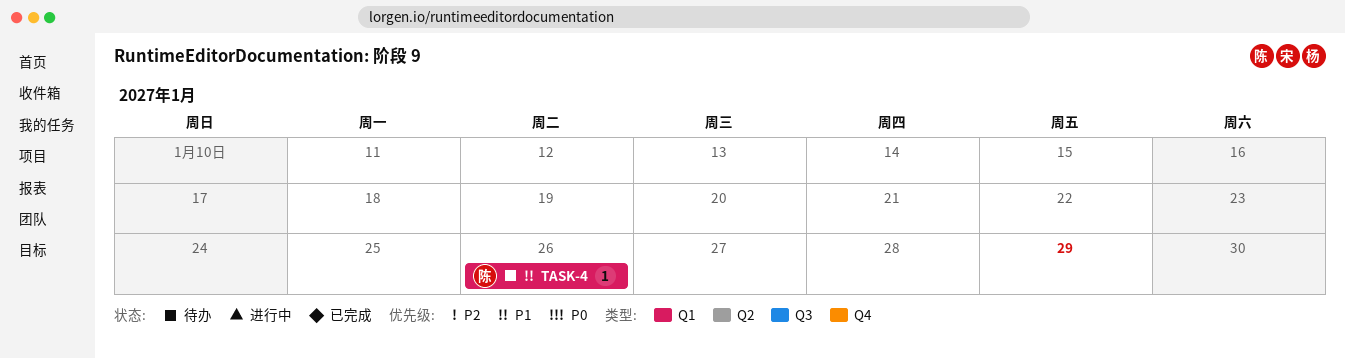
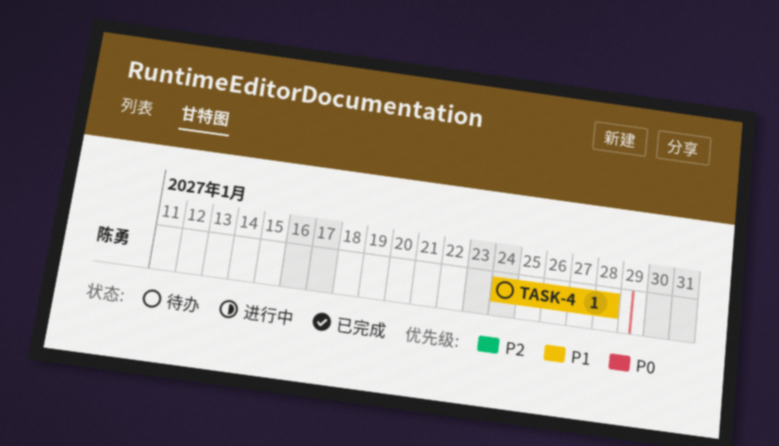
TASK-4, start: Jan 26 -> Jan 24
TASK-4, due: Jan 26 -> Jan 28

